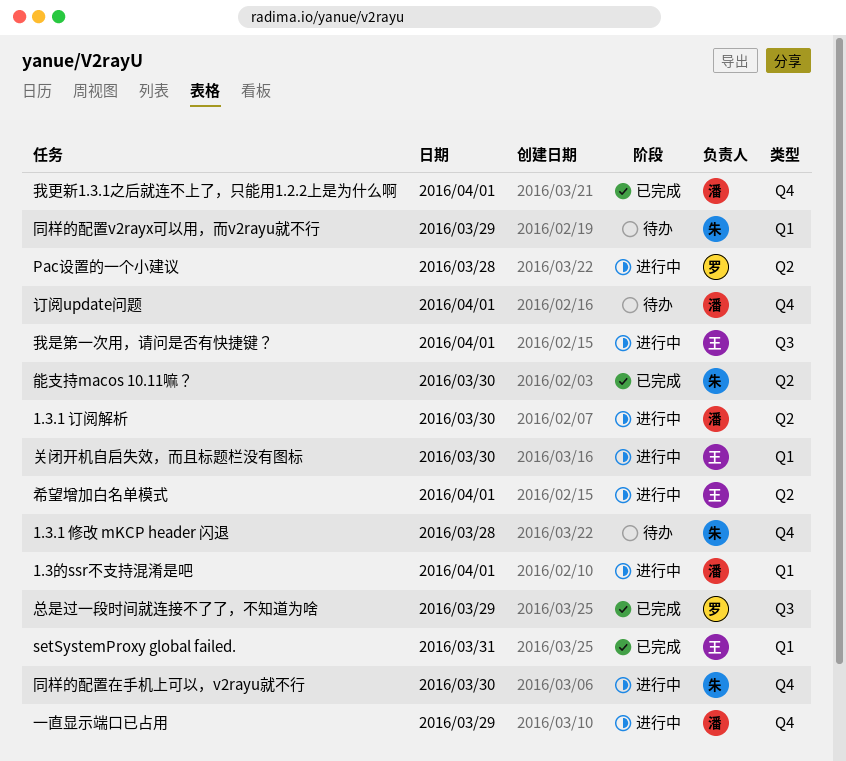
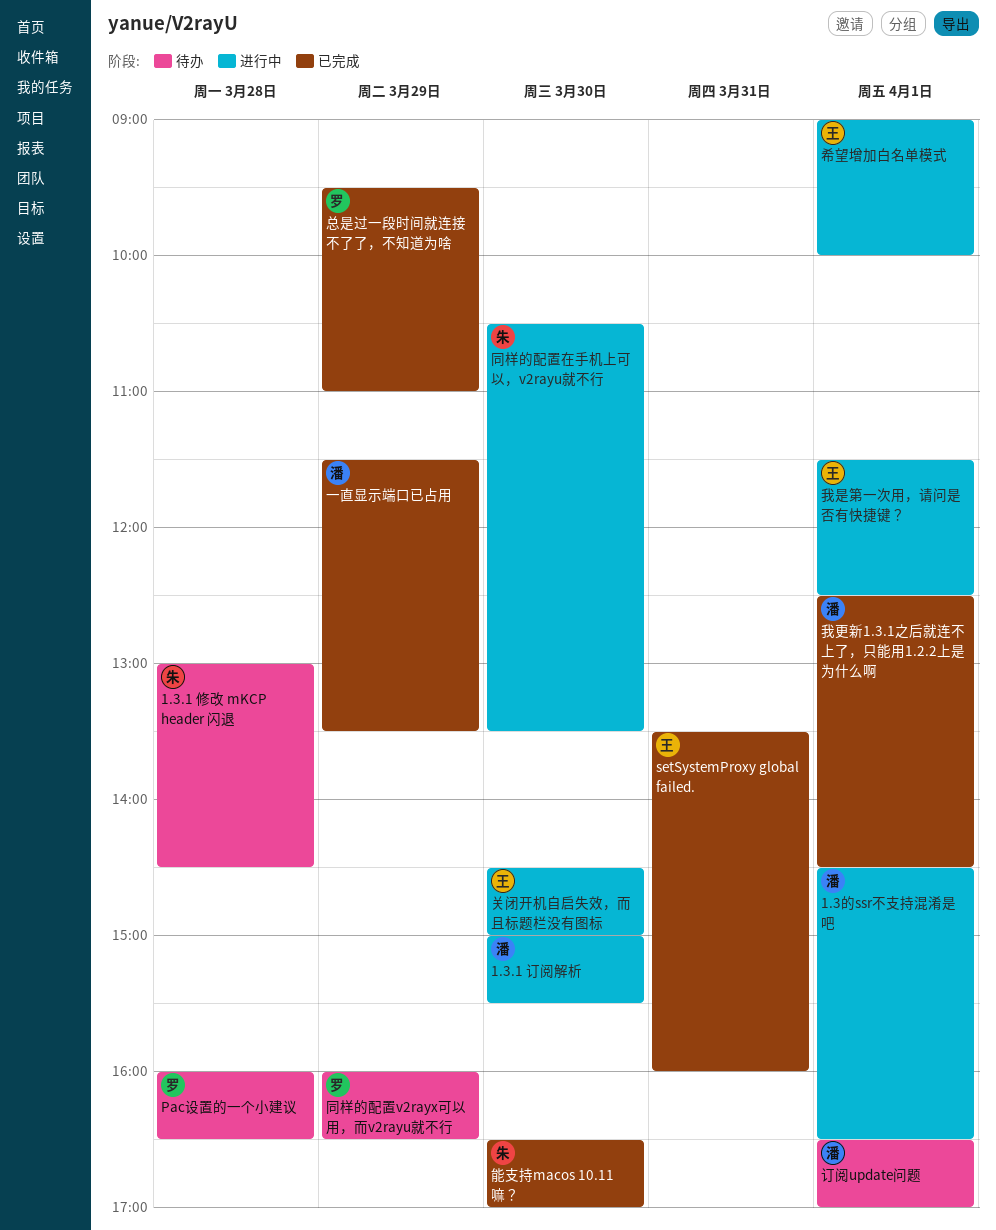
Pac设置的一个小建议, status: 进行中 -> 待办
一直显示端口已占用, status: 进行中 -> 已完成
同样的配置v2rayx可以用，而v2rayu就不行, owner: 朱 -> 罗

